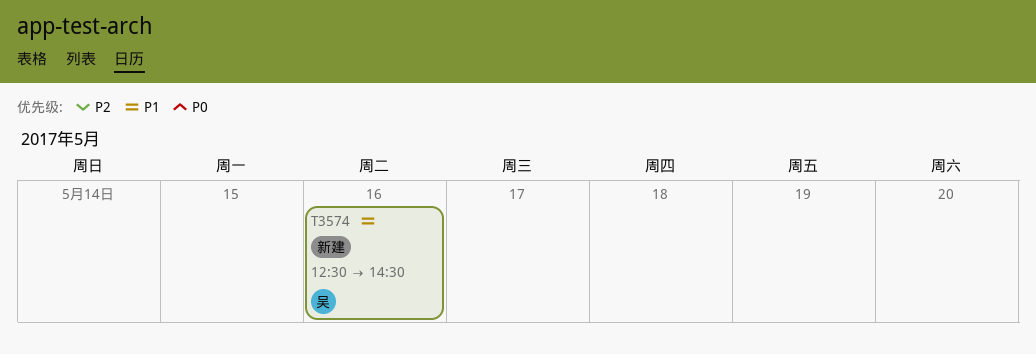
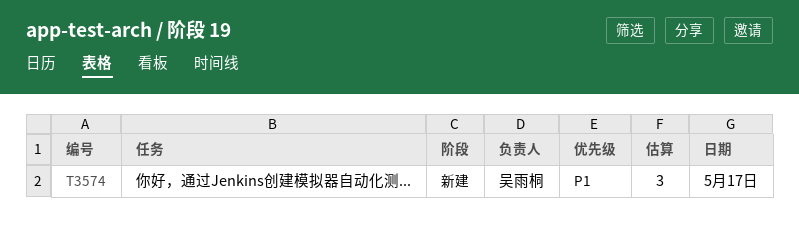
T3574, day: May 16 -> May 17

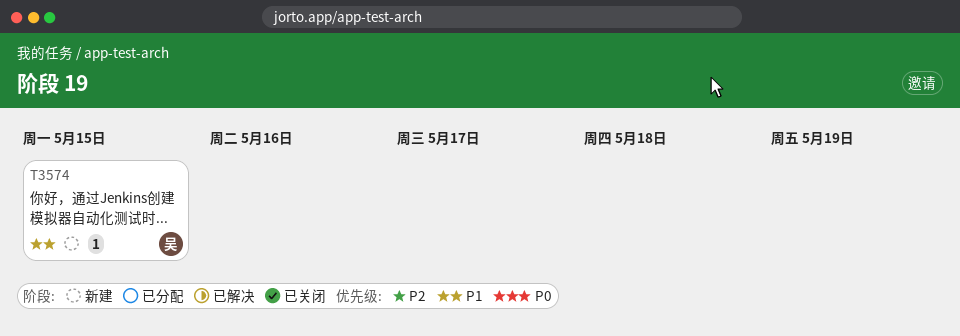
T3574, estimate: 3 -> 1
T3574, day: May 17 -> May 15

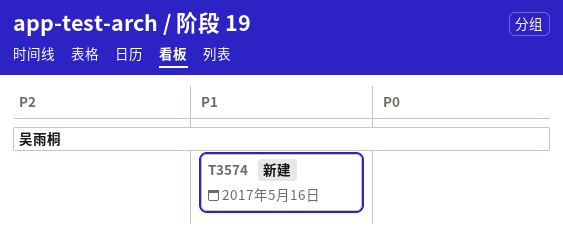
T3574, day: May 15 -> May 16

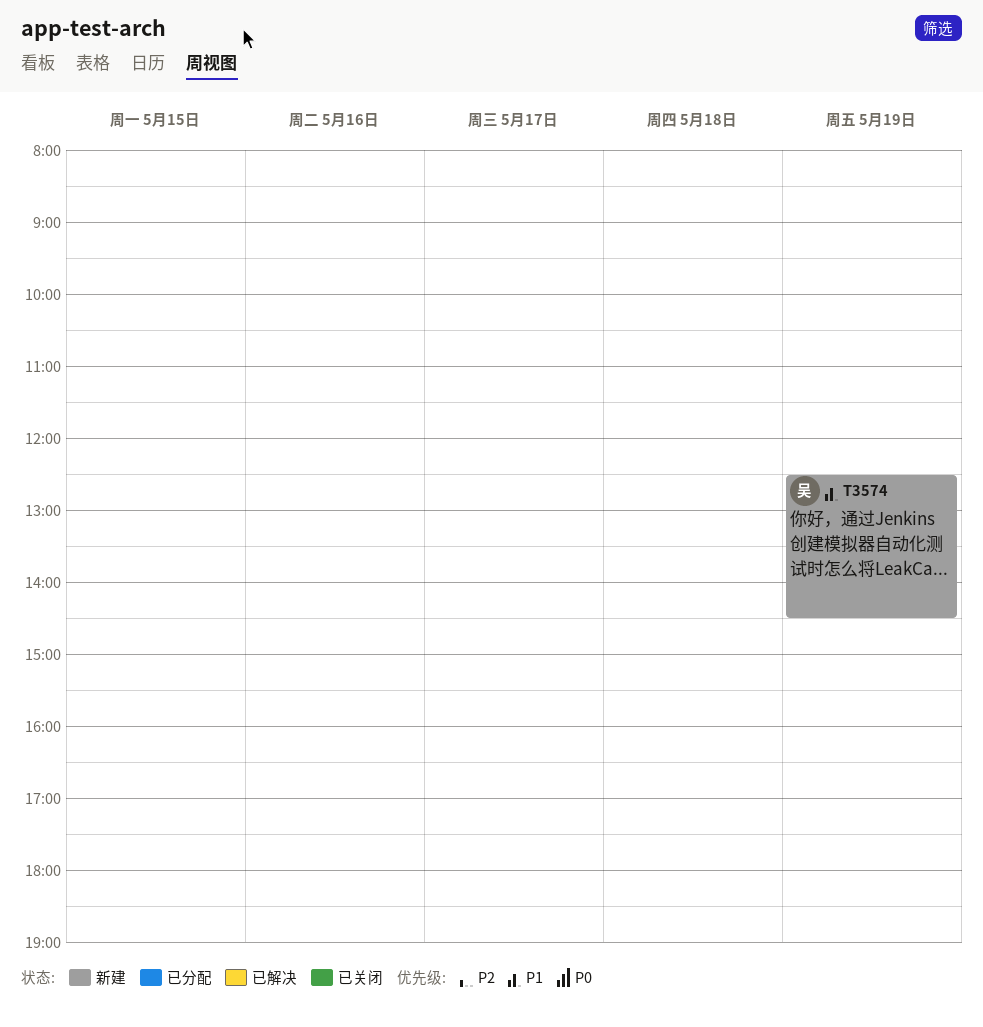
T3574, day: May 16 -> May 19

